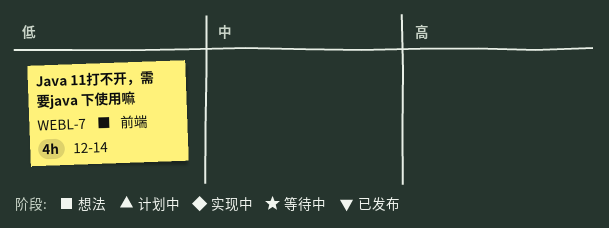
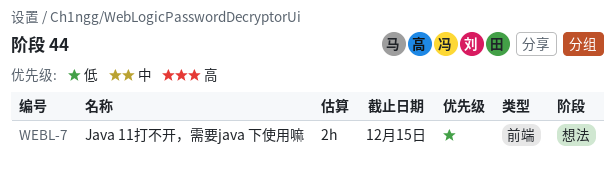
WEBL-7, estimate: 4h -> 2h
WEBL-7, due: Dec 14 -> Dec 15

